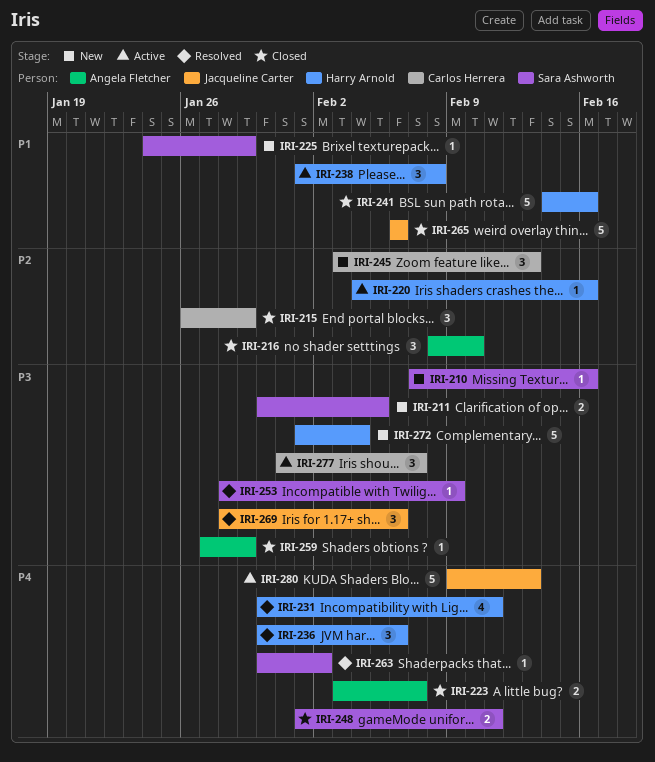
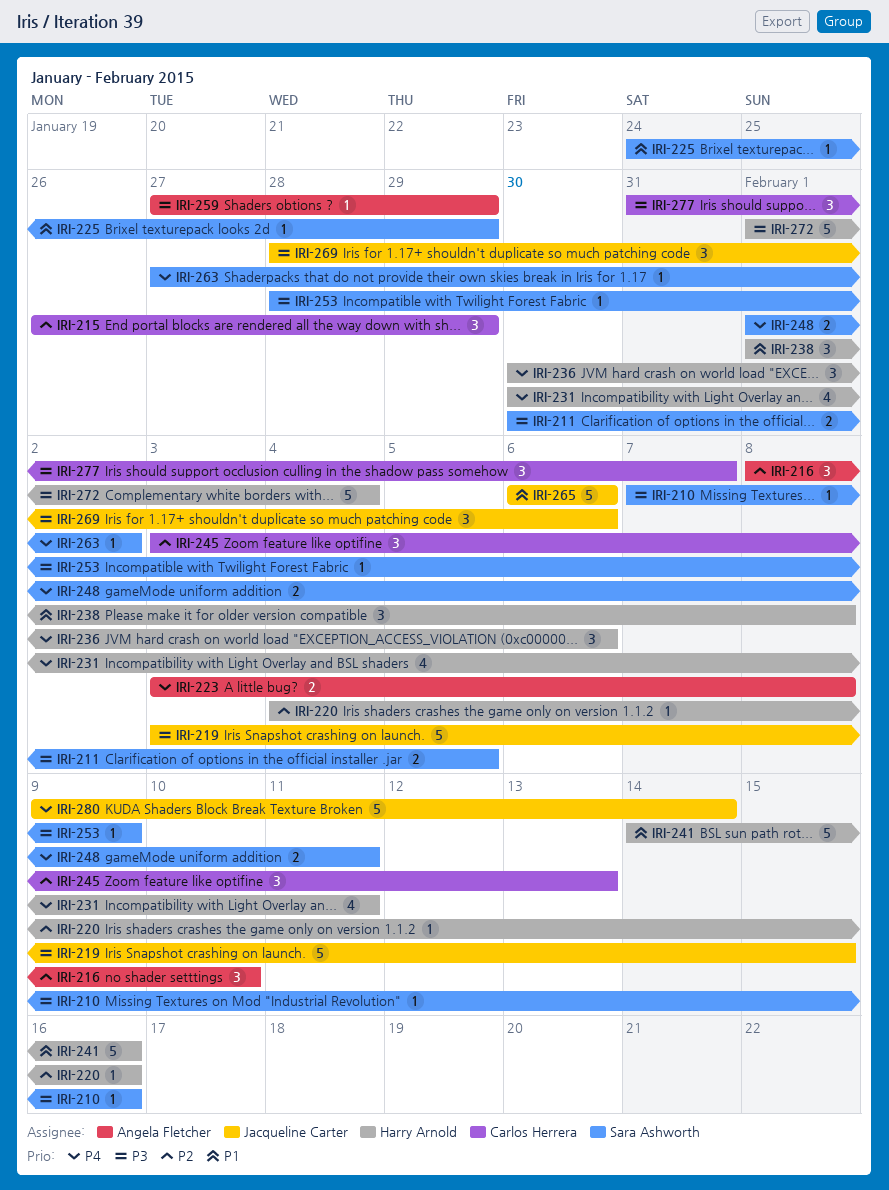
IRI-219: none -> present
IRI-223, due: Feb 7 -> Feb 8
IRI-263, start: Jan 30 -> Jan 27
IRI-280, due: Feb 13 -> Feb 14

